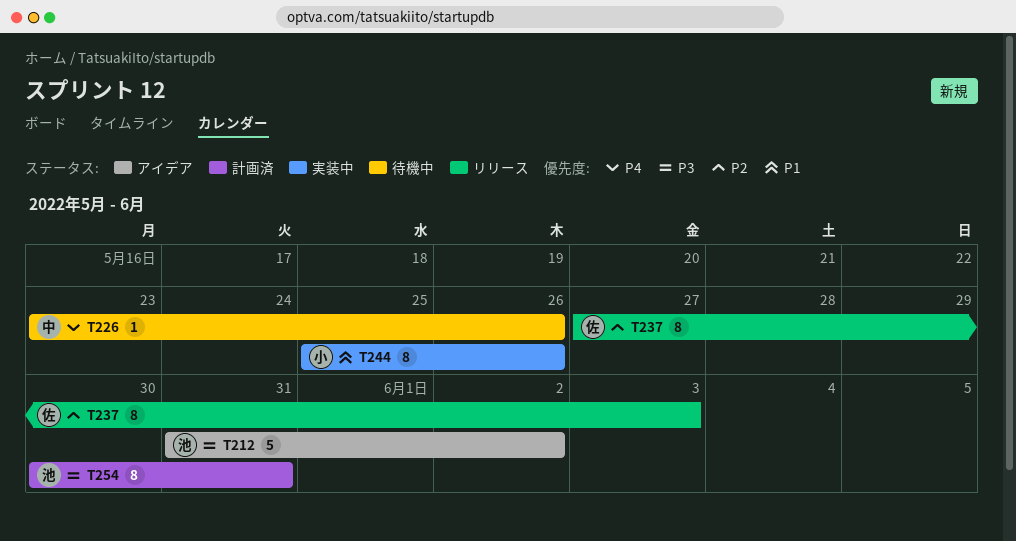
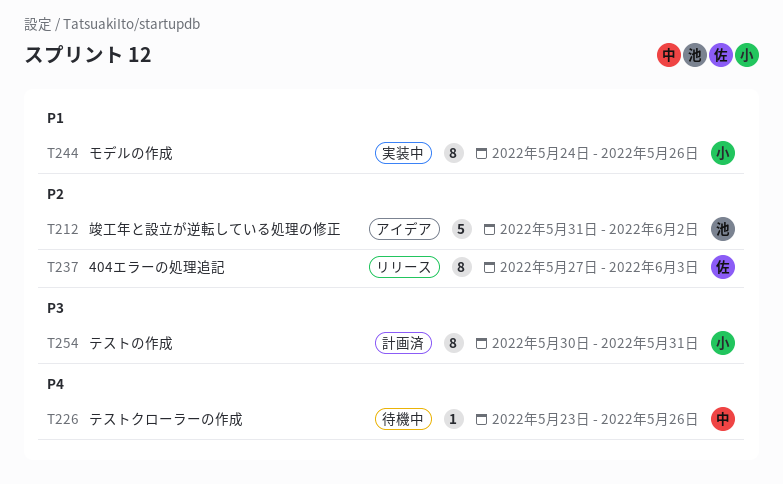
T212, priority: P3 -> P2
T244, start: May 25 -> May 24
T254, owner: 池 -> 小

